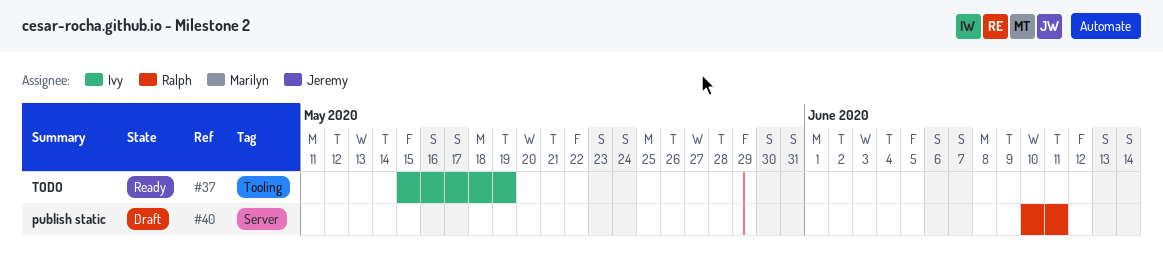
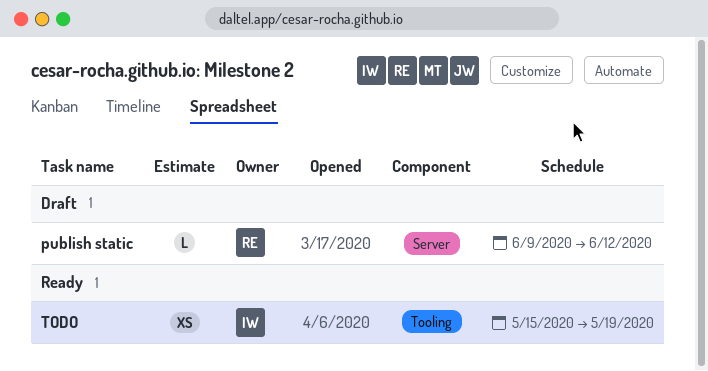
publish static, start: Jun 10 -> Jun 9
publish static, due: Jun 11 -> Jun 12

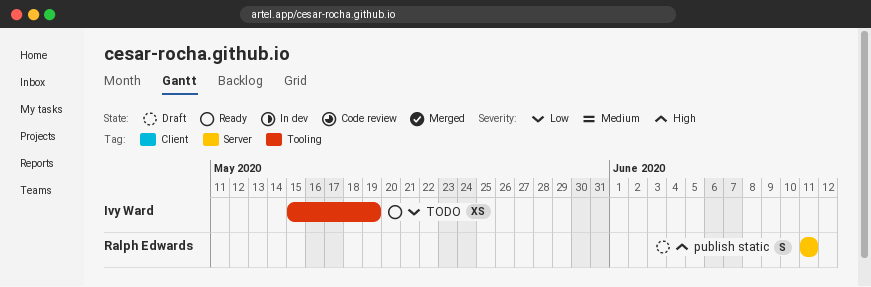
publish static, estimate: L -> S
publish static, start: Jun 9 -> Jun 11
publish static, due: Jun 12 -> Jun 11

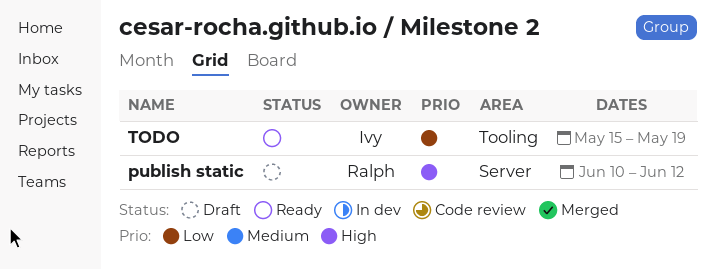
publish static, start: Jun 11 -> Jun 10
publish static, due: Jun 11 -> Jun 12

